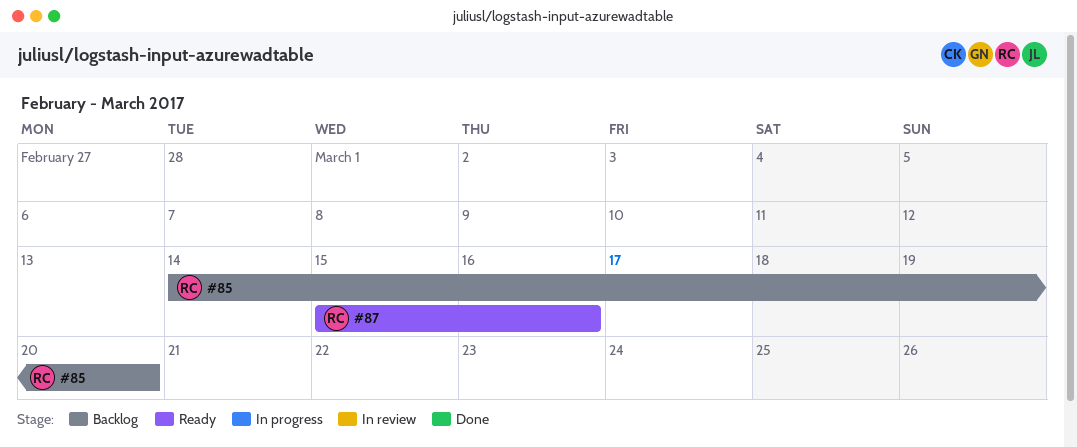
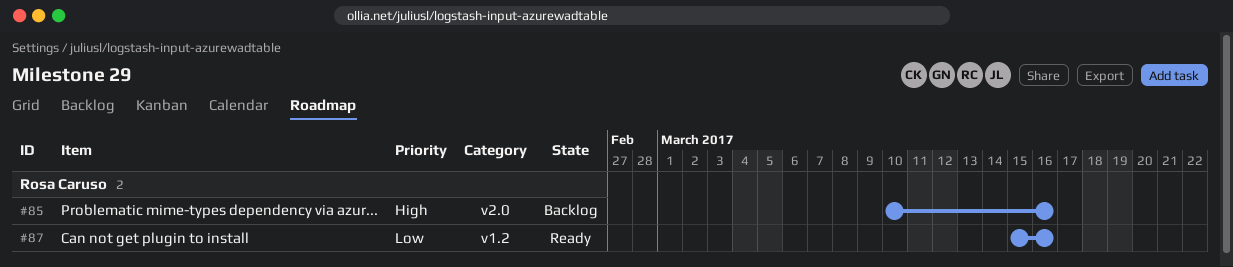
#85, start: Mar 14 -> Mar 10
#85, due: Mar 20 -> Mar 16

